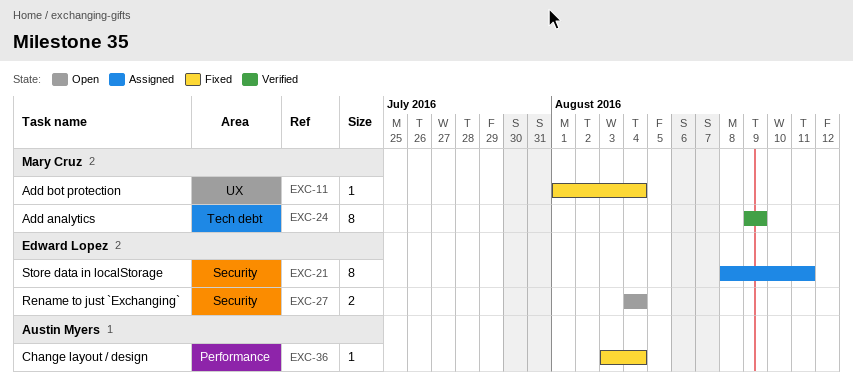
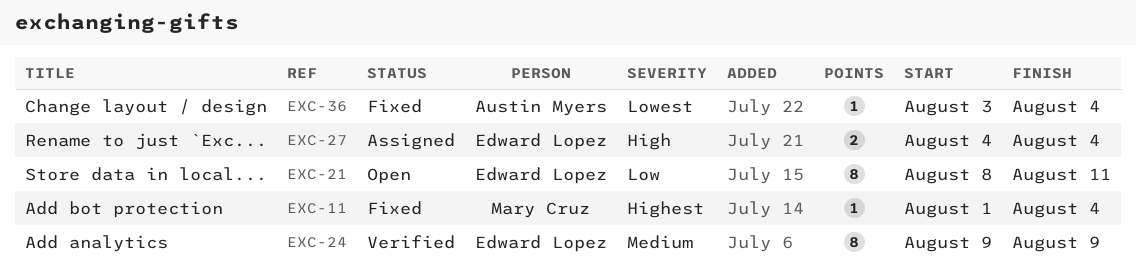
EXC-21, status: Assigned -> Open
EXC-24, owner: Mary Cruz -> Edward Lopez
EXC-27, status: Open -> Assigned

